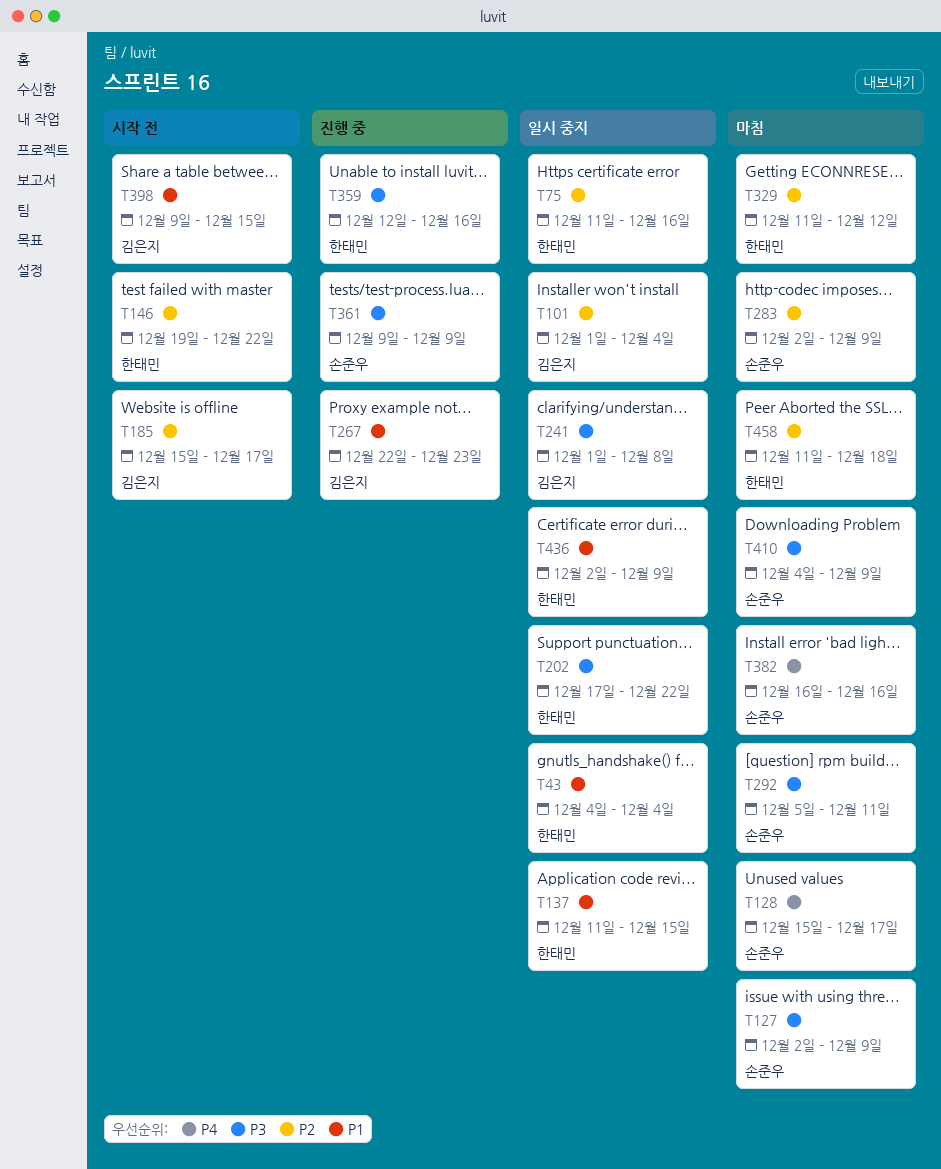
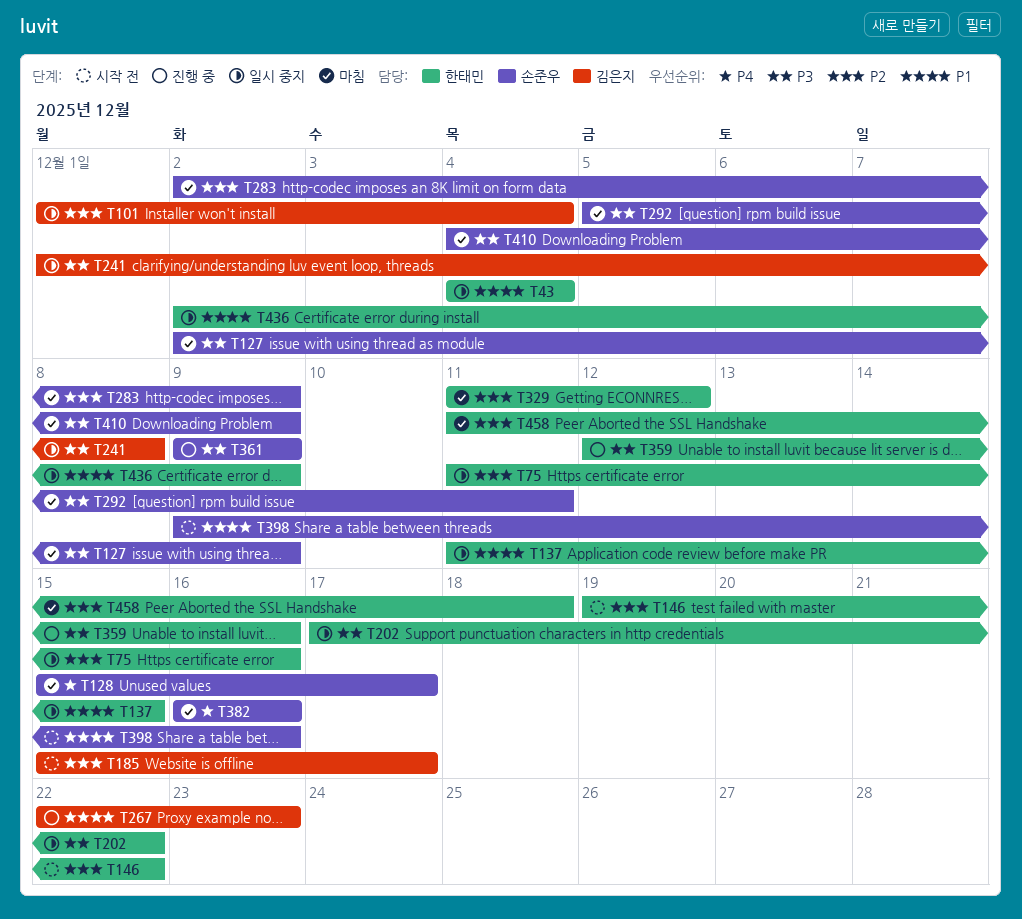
T398, owner: 김은지 -> 손준우
T398, due: Dec 15 -> Dec 16

